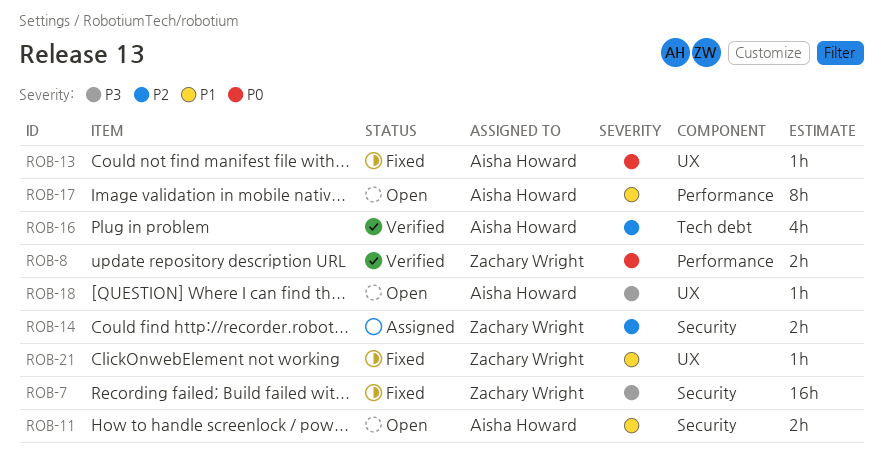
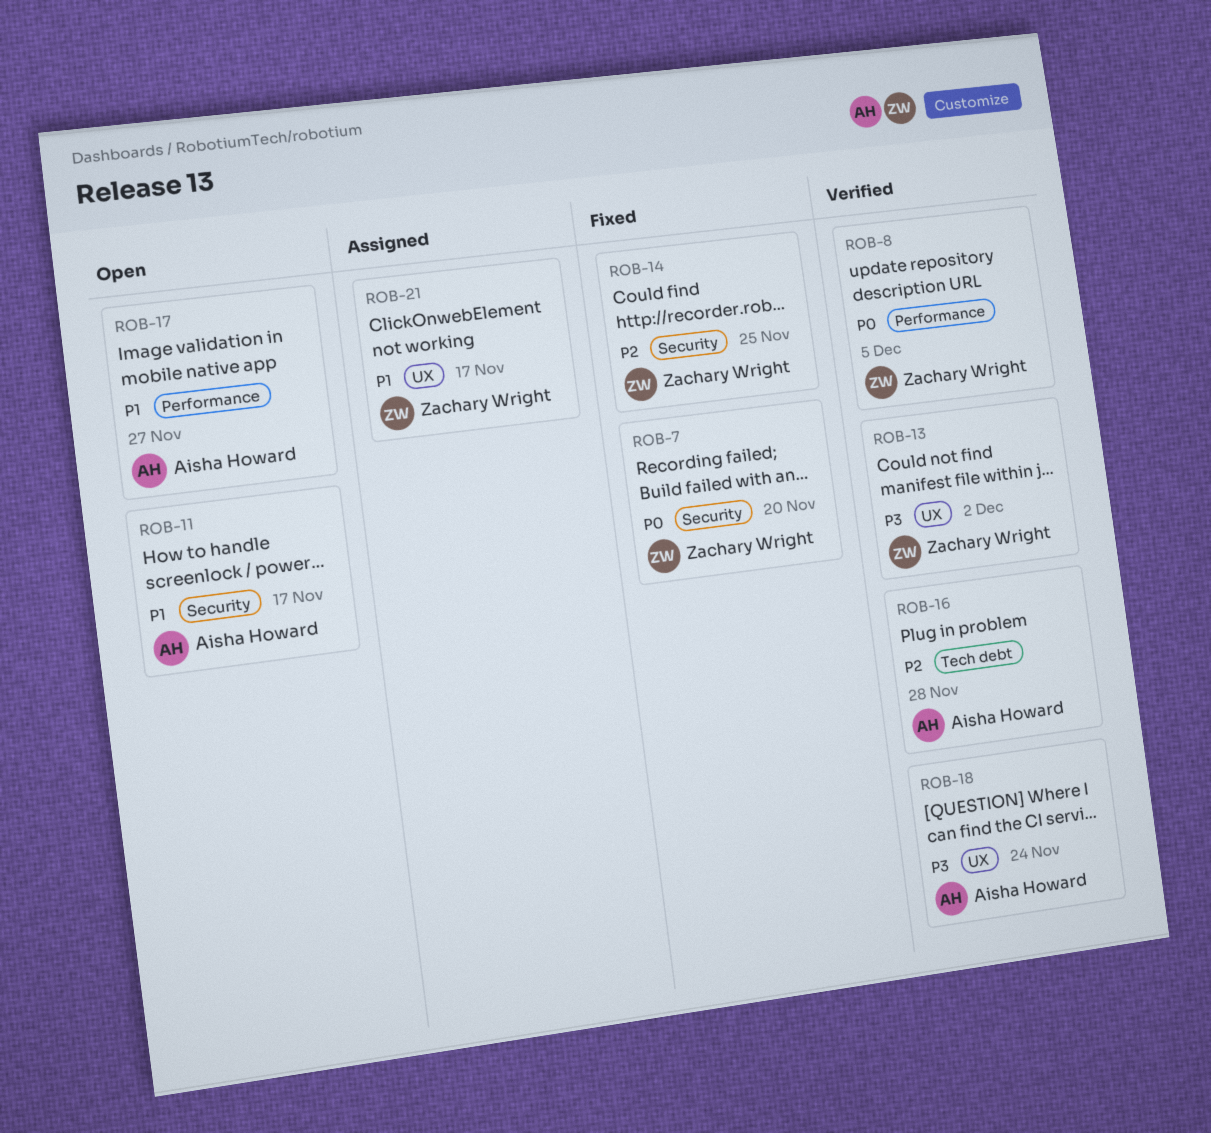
ROB-7, priority: P3 -> P0
ROB-13, status: Fixed -> Verified
ROB-13, owner: Aisha Howard -> Zachary Wright
ROB-13, priority: P0 -> P3
ROB-14, status: Assigned -> Fixed
ROB-18, status: Open -> Verified
ROB-21, status: Fixed -> Assigned

